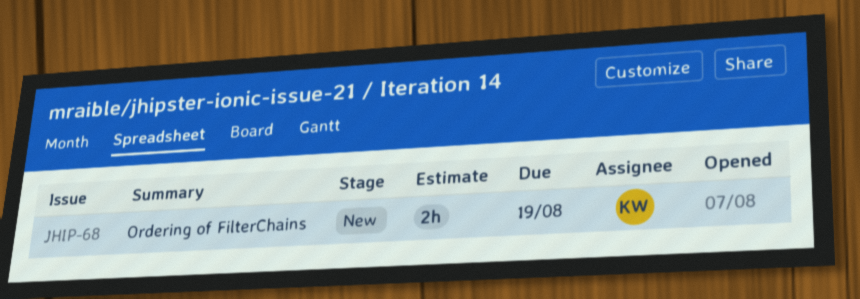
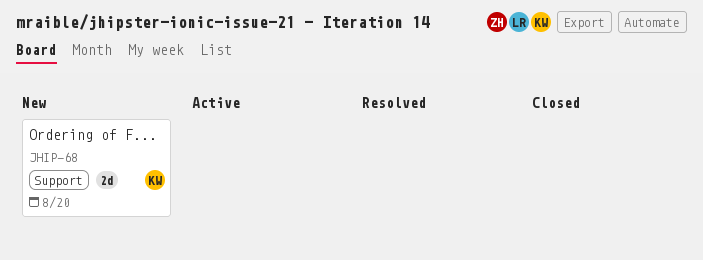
JHIP-68, estimate: 2h -> 2d
JHIP-68, due: Aug 19 -> Aug 20

